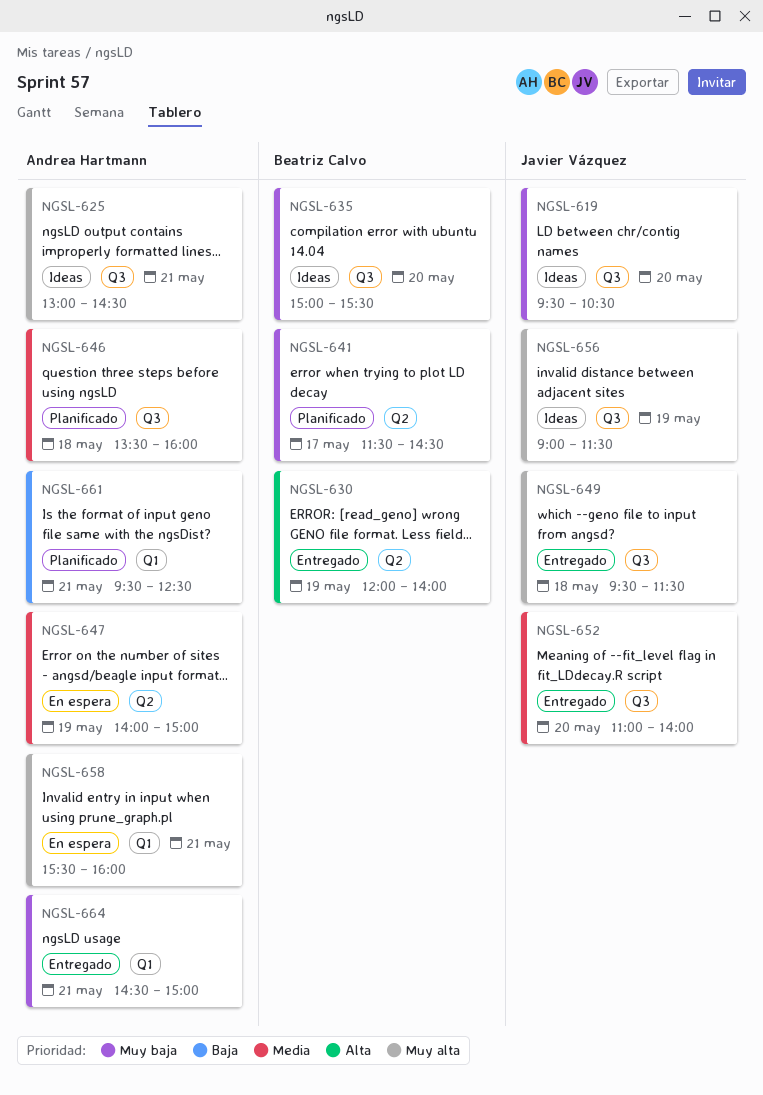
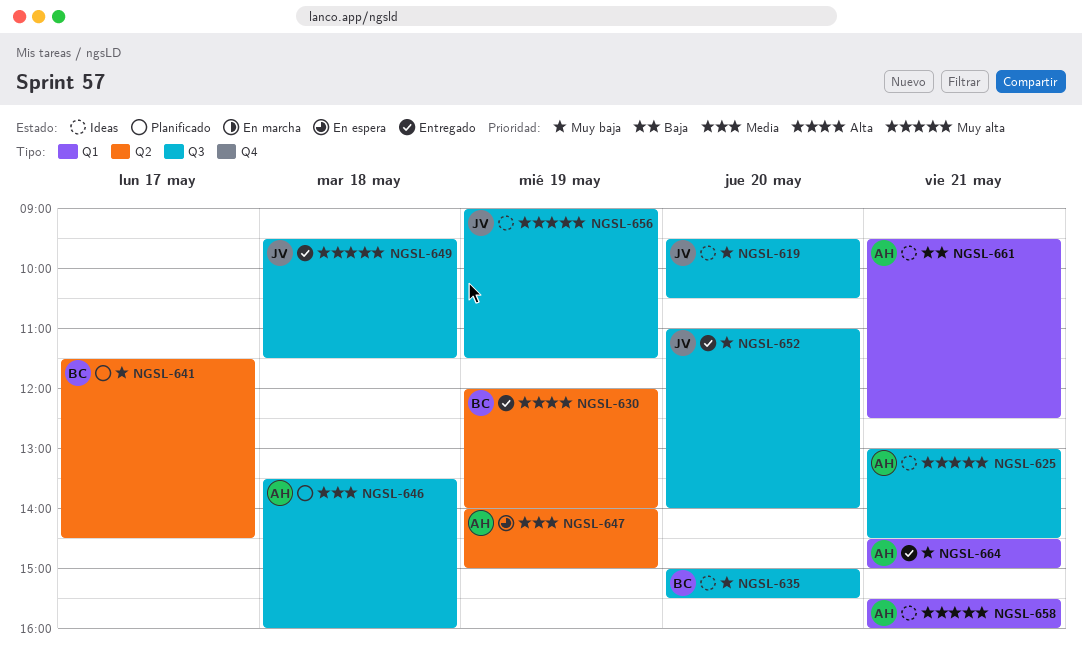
NGSL-652, priority: Media -> Muy baja
NGSL-658, status: En espera -> Ideas
NGSL-661, status: Planificado -> Ideas

